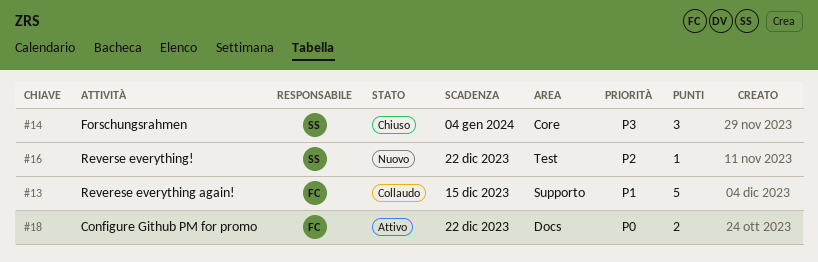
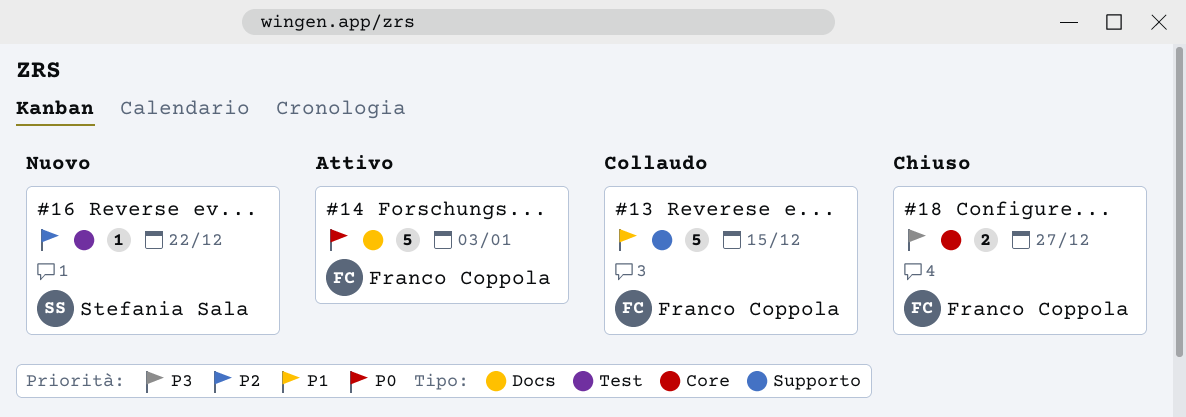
#14, status: Chiuso -> Attivo
#14, owner: Stefania Sala -> Franco Coppola
#14, priority: P3 -> P0
#14, label: Core -> Docs
#14, estimate: 3 -> 5
#14, due: Jan 4 -> Jan 3
#18, status: Attivo -> Chiuso
#18, priority: P0 -> P3
#18, label: Docs -> Core
#18, due: Dec 22 -> Dec 27

